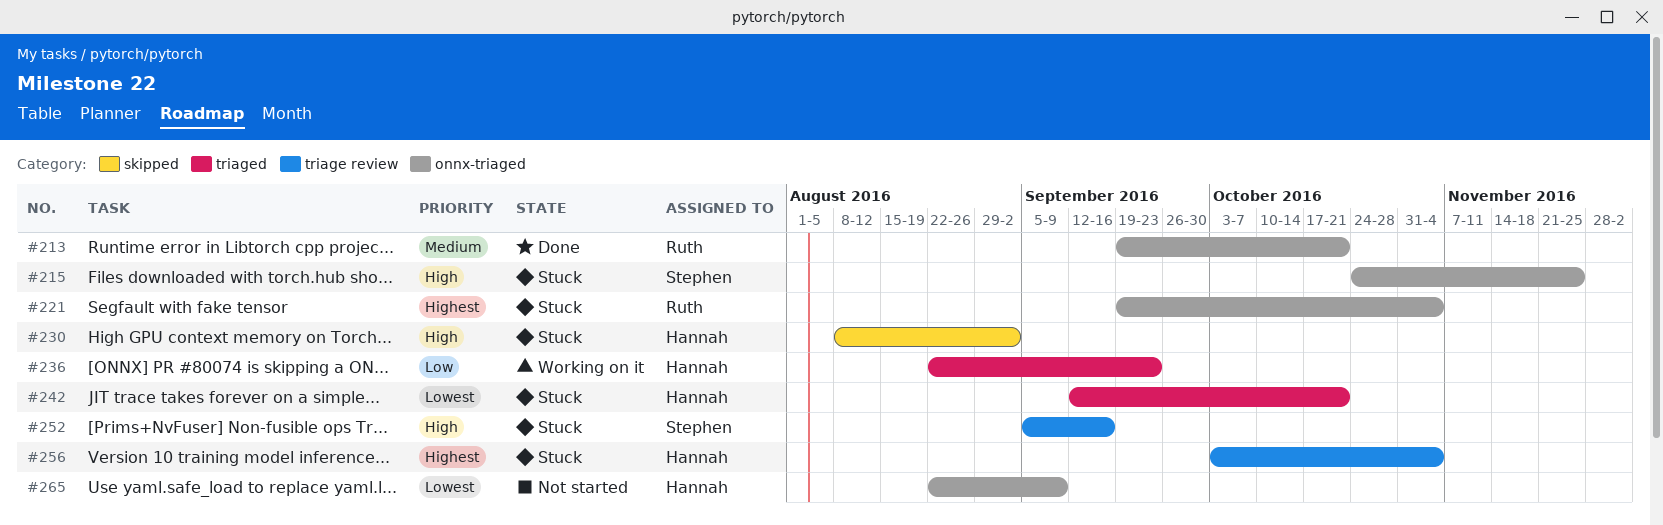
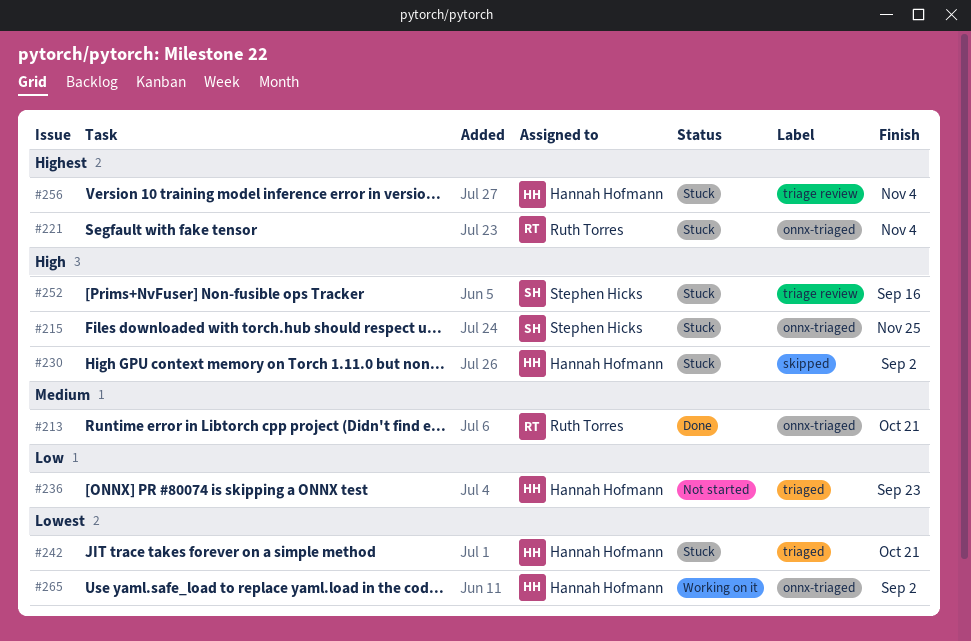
#236, status: Working on it -> Not started
#265, status: Not started -> Working on it
#265, due: Sep 9 -> Sep 2

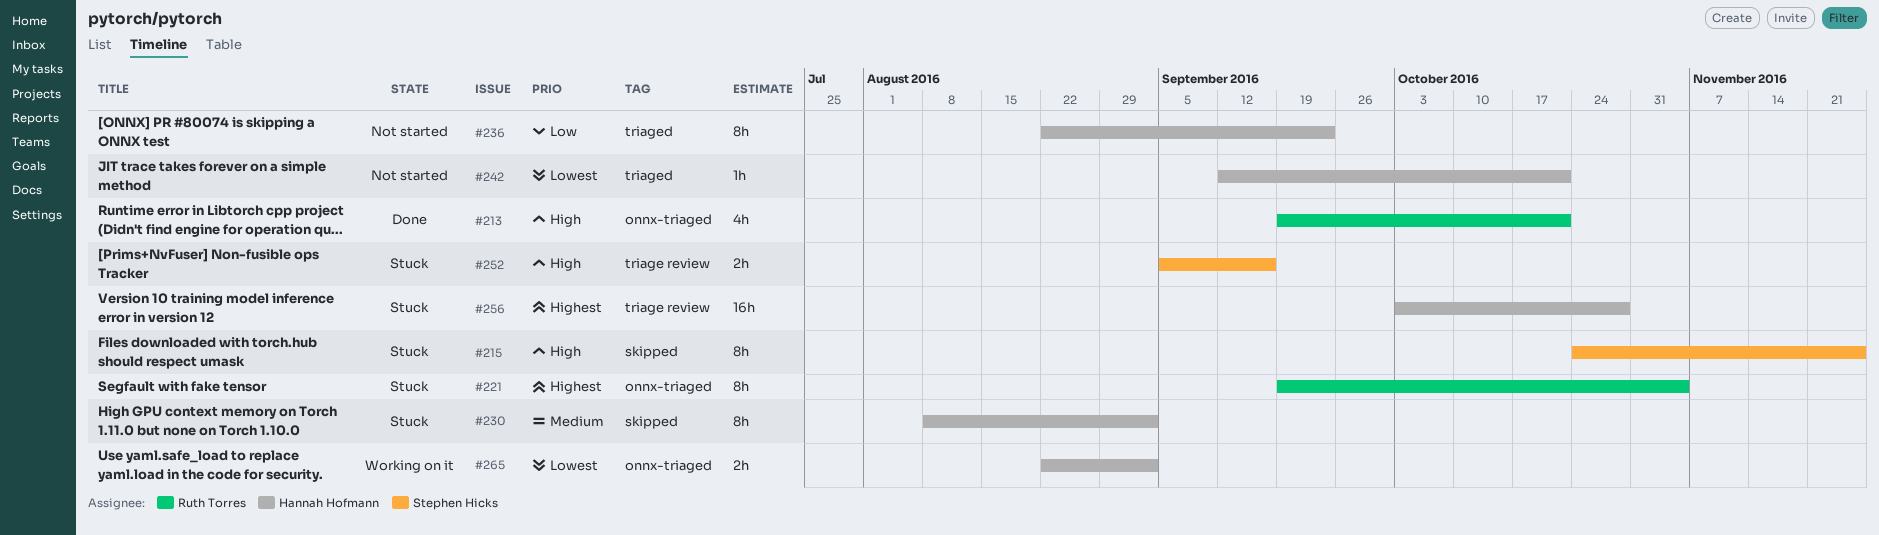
#213, priority: Medium -> High
#215, label: onnx-triaged -> skipped
#230, priority: High -> Medium
#242, status: Stuck -> Not started
#256, due: Nov 4 -> Oct 28

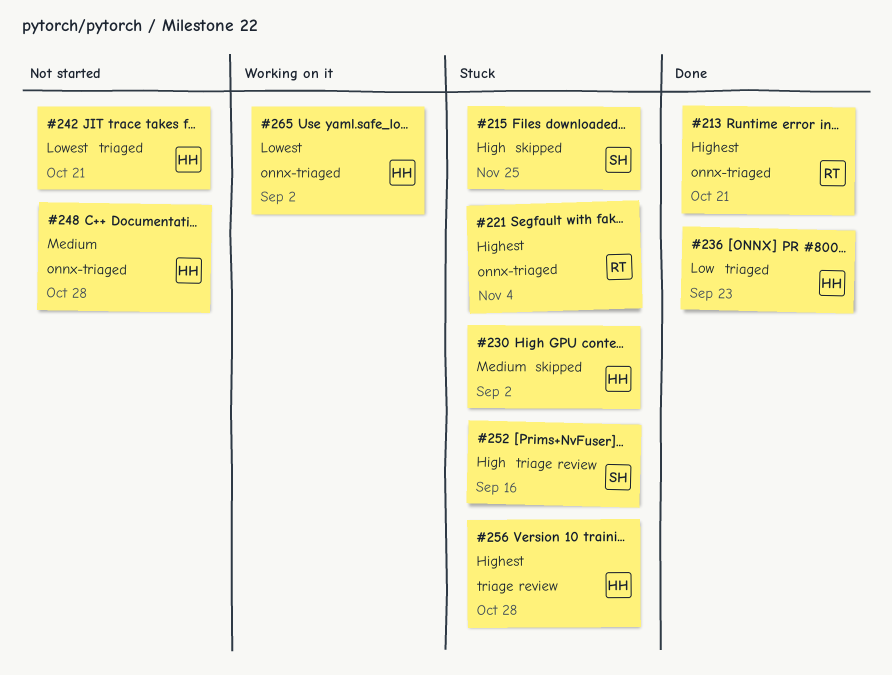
#213, priority: High -> Highest
#236, status: Not started -> Done
#248: none -> present

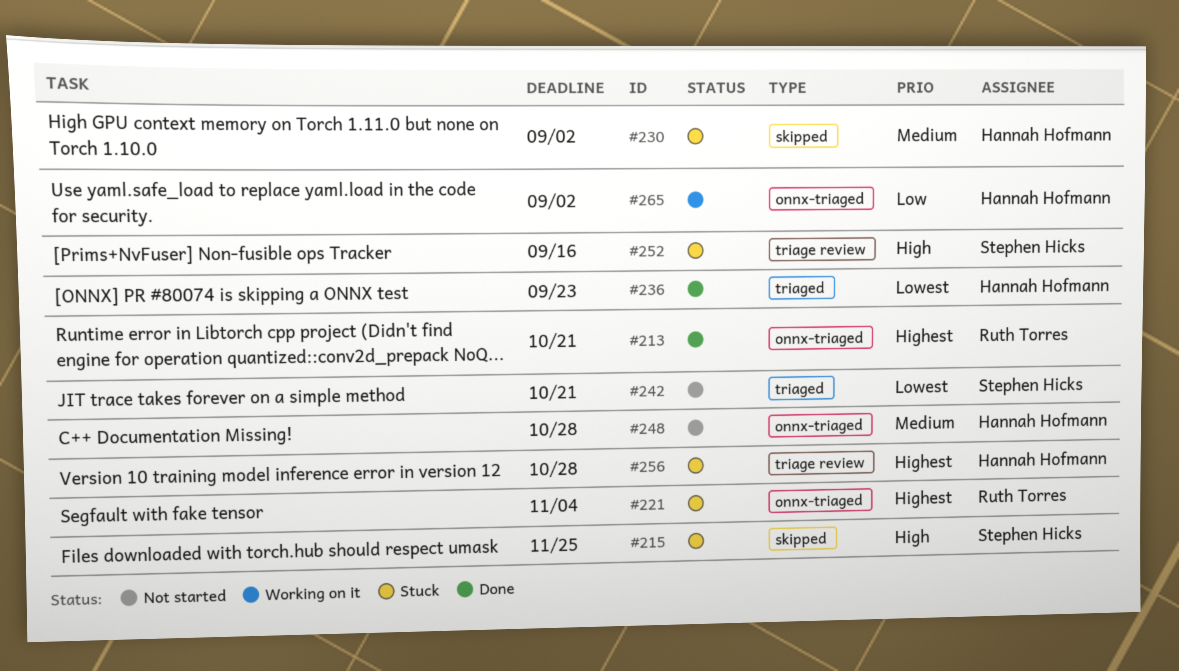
#236, priority: Low -> Lowest
#242, owner: Hannah Hofmann -> Stephen Hicks
#265, priority: Lowest -> Low

